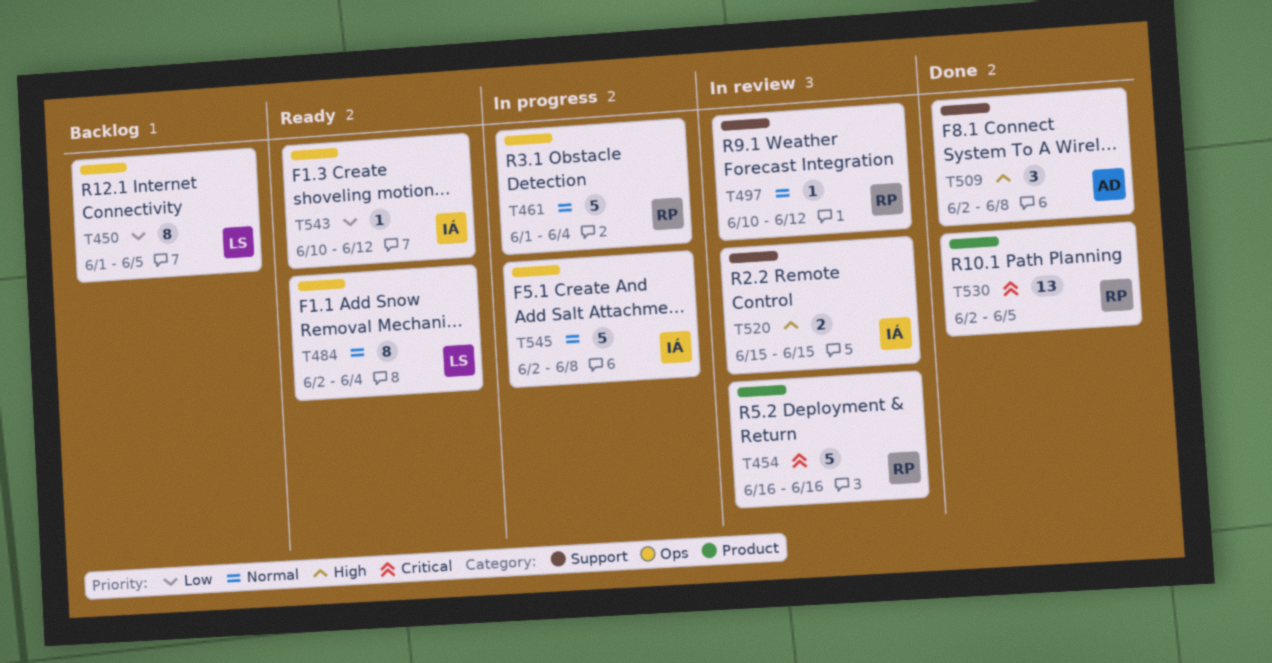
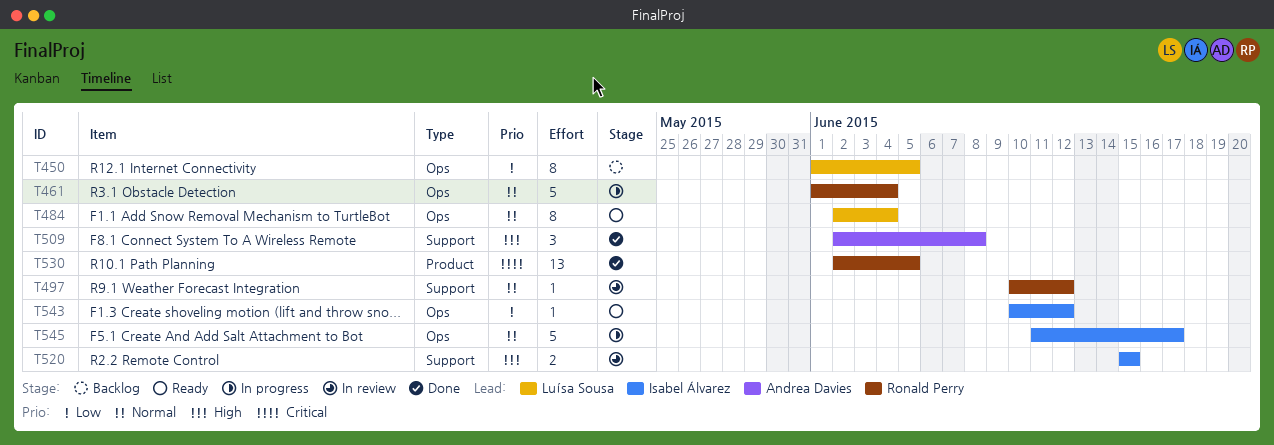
T454: present -> none
T545, start: Jun 2 -> Jun 11
T545, due: Jun 8 -> Jun 17

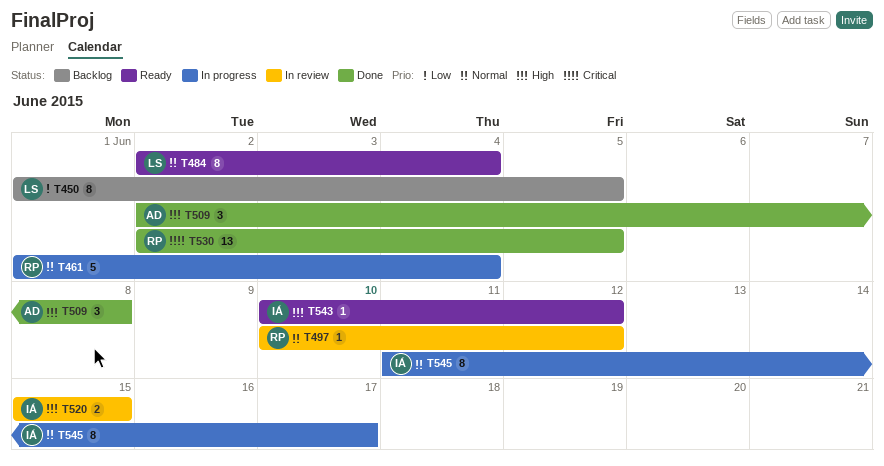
T543, priority: Low -> High
T545, estimate: 5 -> 8

